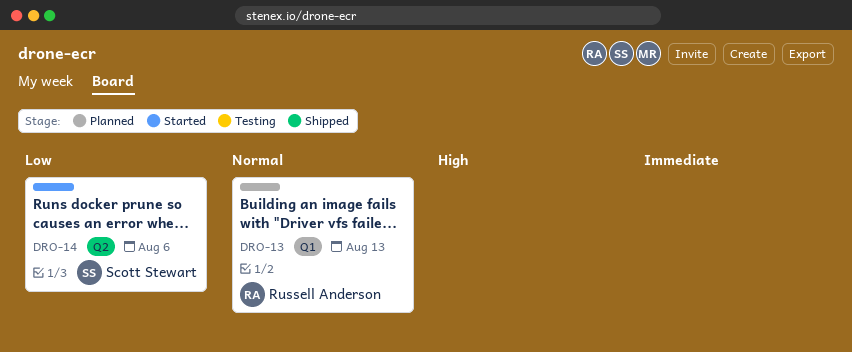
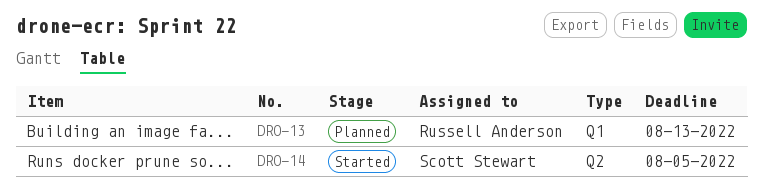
DRO-14, due: Aug 6 -> Aug 5

